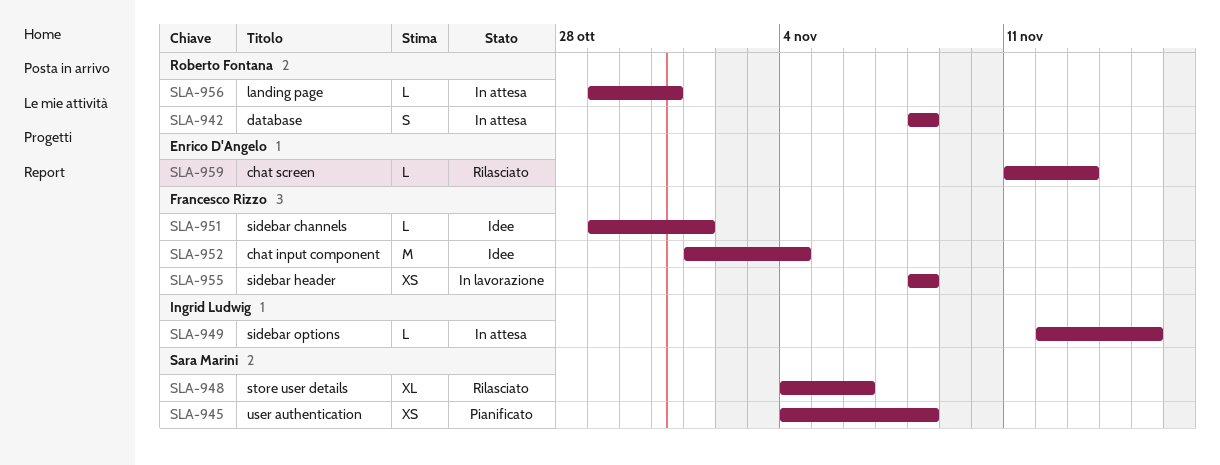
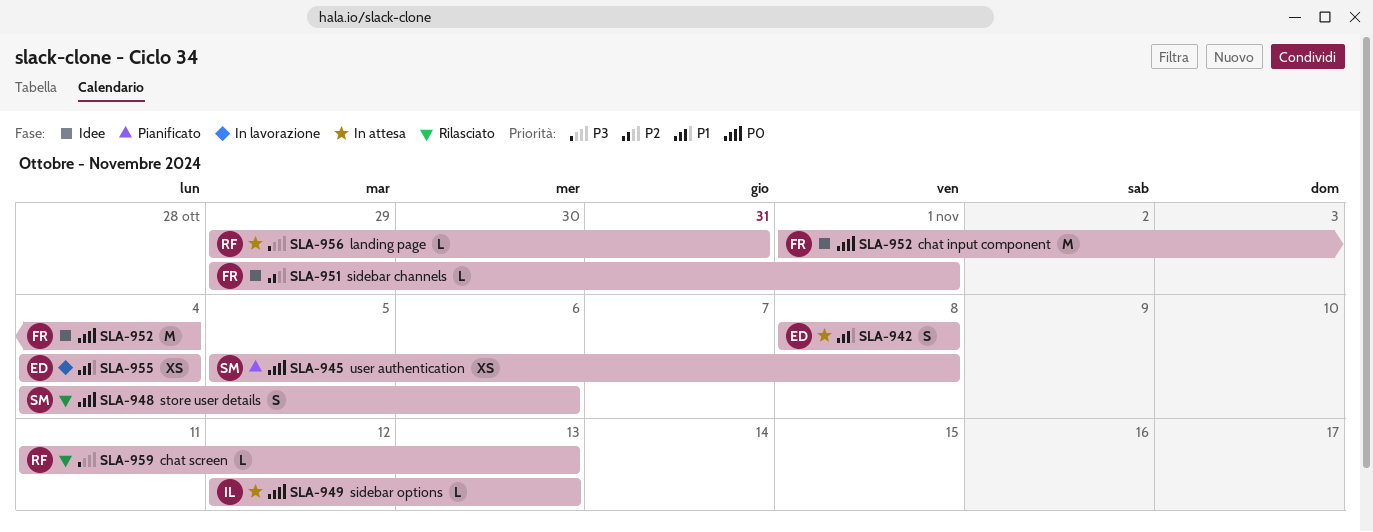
SLA-942, owner: Roberto Fontana -> Enrico D'Angelo
SLA-945, start: Nov 4 -> Nov 5
SLA-948, estimate: XL -> S
SLA-949, due: Nov 15 -> Nov 13
SLA-955, owner: Francesco Rizzo -> Enrico D'Angelo
SLA-955, start: Nov 8 -> Nov 4
SLA-955, due: Nov 8 -> Nov 4
SLA-959, owner: Enrico D'Angelo -> Roberto Fontana

